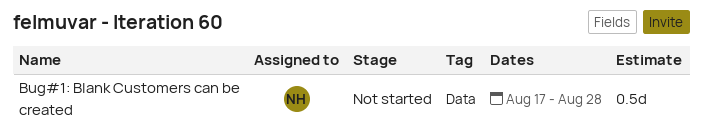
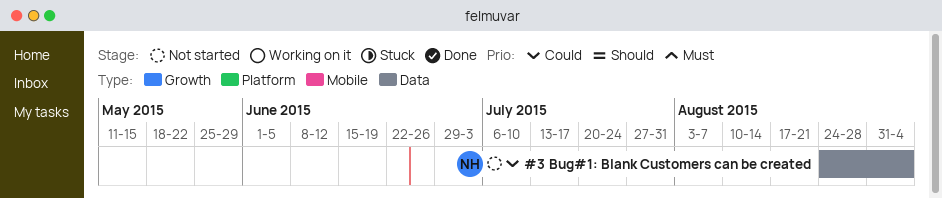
Bug#1: Blank Customers can be created, start: Aug 17 -> Aug 24
Bug#1: Blank Customers can be created, due: Aug 28 -> Sep 4

